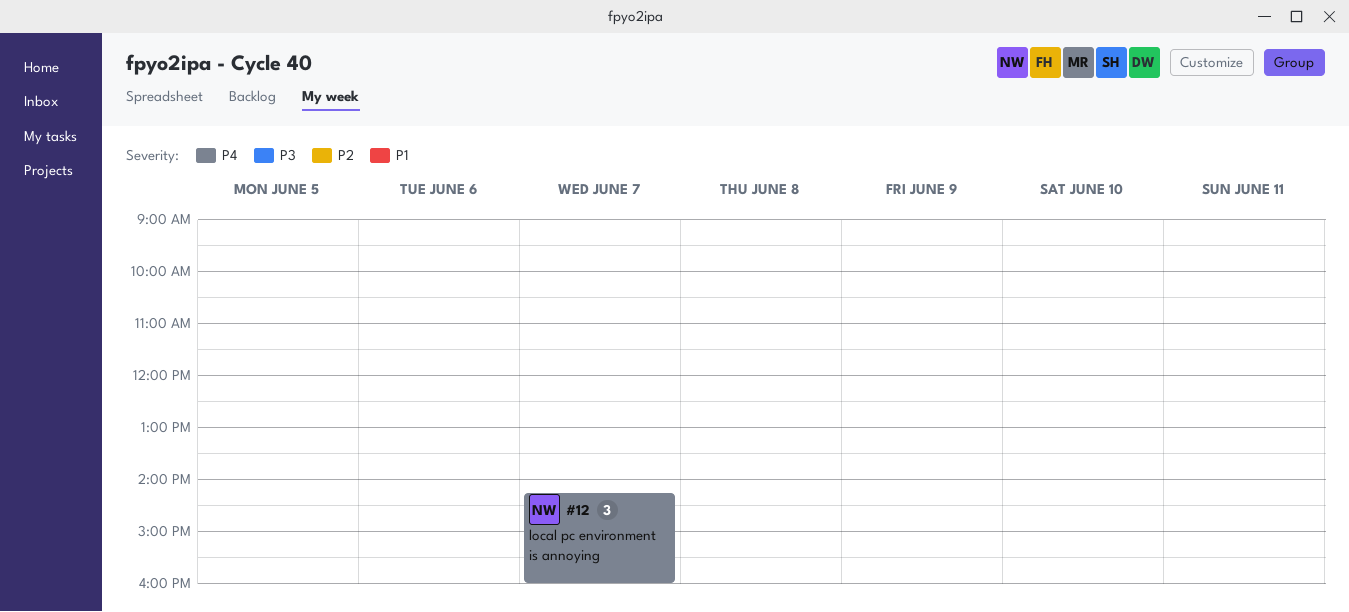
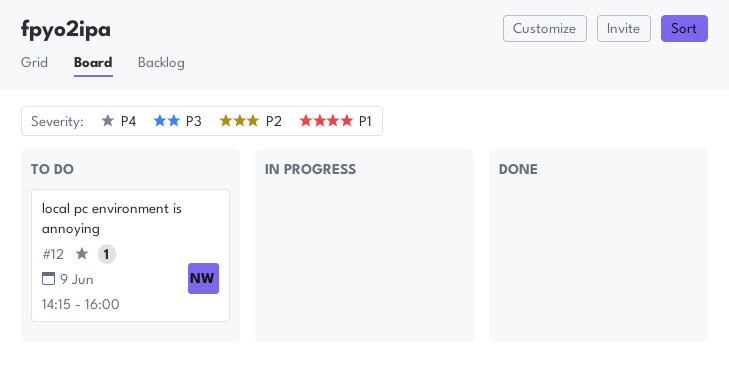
#12, estimate: 3 -> 1
#12, day: Jun 7 -> Jun 9

